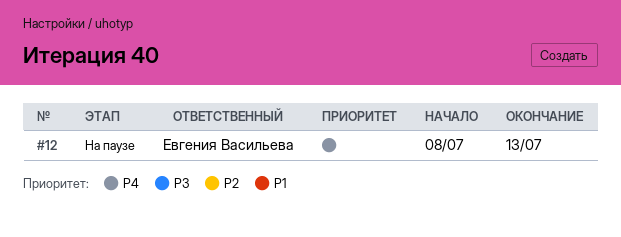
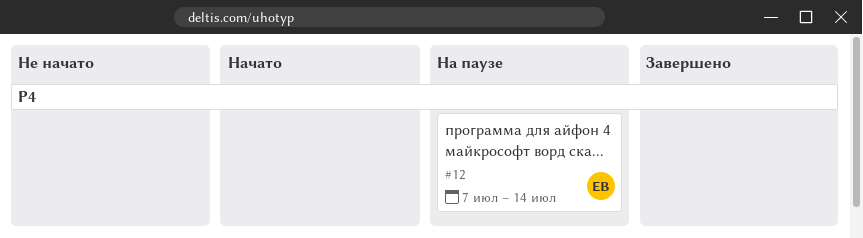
#12, start: Jul 8 -> Jul 7
#12, due: Jul 13 -> Jul 14

